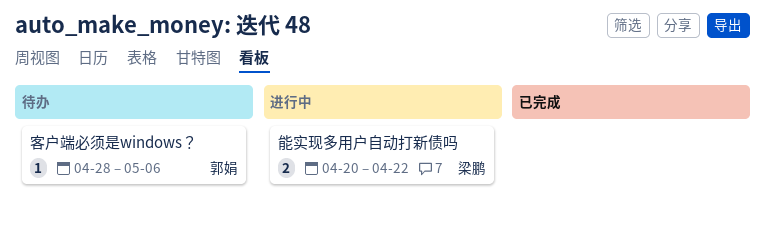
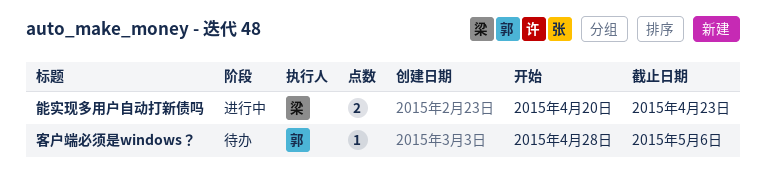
能实现多用户自动打新债吗, due: Apr 22 -> Apr 23

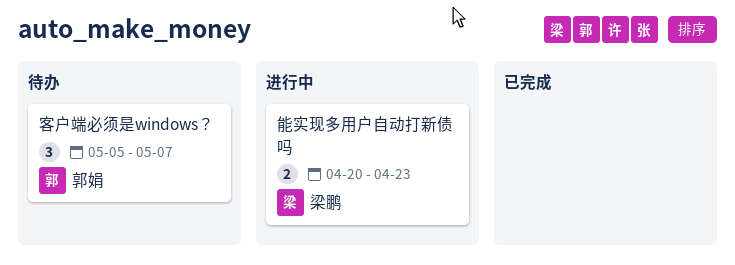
客户端必须是windows？, estimate: 1 -> 3
客户端必须是windows？, start: Apr 28 -> May 5
客户端必须是windows？, due: May 6 -> May 7

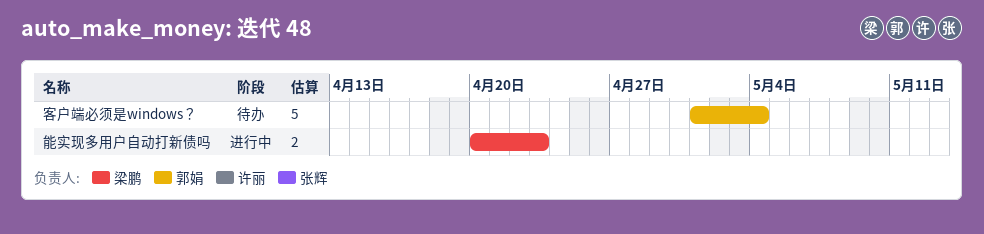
客户端必须是windows？, estimate: 3 -> 5
客户端必须是windows？, start: May 5 -> May 1
客户端必须是windows？, due: May 7 -> May 4

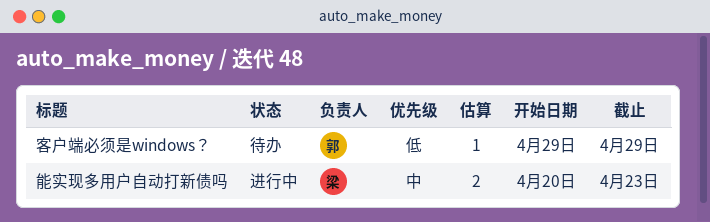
客户端必须是windows？, estimate: 5 -> 1
客户端必须是windows？, start: May 1 -> Apr 29
客户端必须是windows？, due: May 4 -> Apr 29

